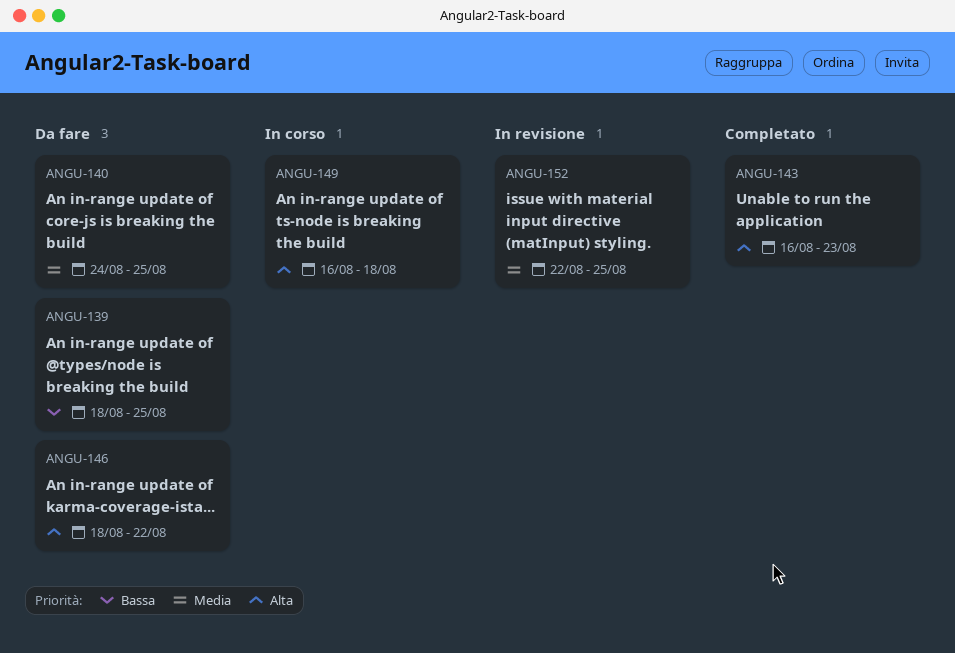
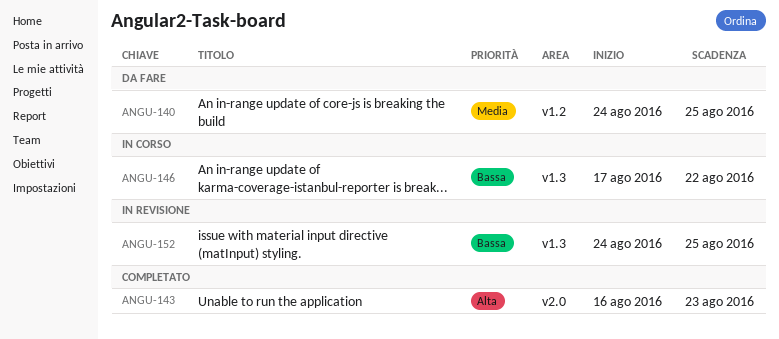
ANGU-139: present -> none
ANGU-146, status: Da fare -> In corso
ANGU-146, priority: Alta -> Bassa
ANGU-146, start: Aug 18 -> Aug 17
ANGU-149: present -> none
ANGU-152, priority: Media -> Bassa
ANGU-152, start: Aug 22 -> Aug 24

